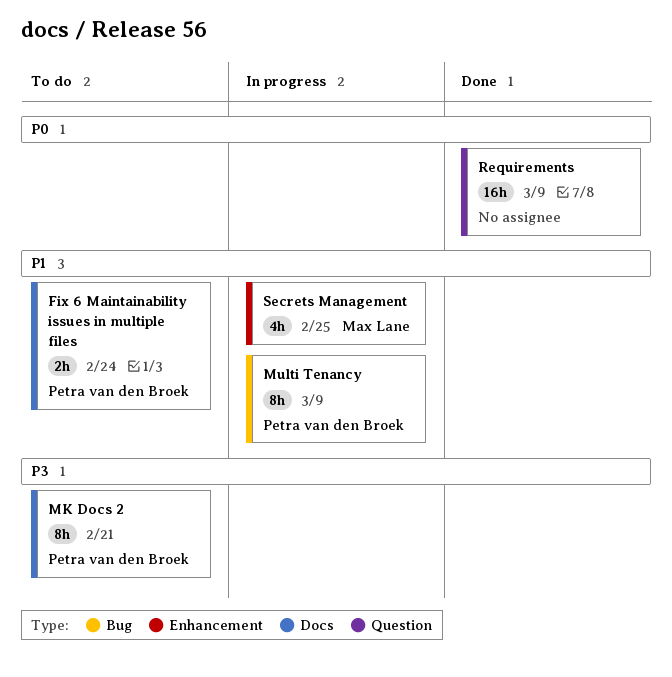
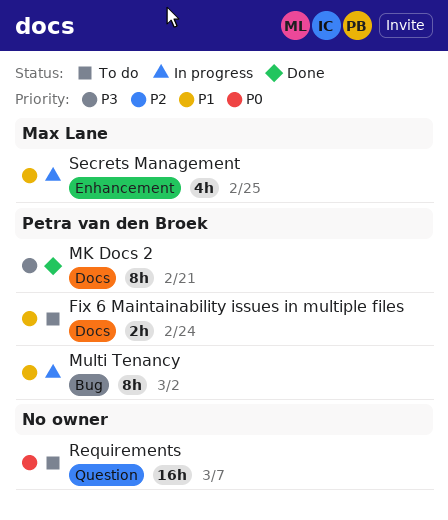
MK Docs 2, status: To do -> Done
Multi Tenancy, due: Mar 9 -> Mar 2
Requirements, status: Done -> To do
Requirements, due: Mar 9 -> Mar 7

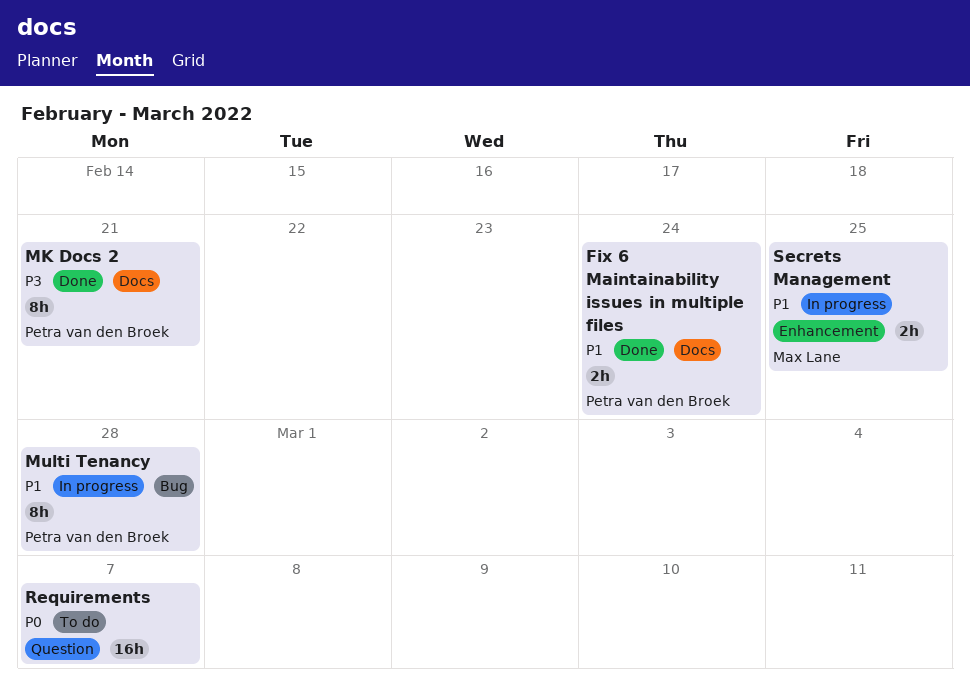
Fix 6 Maintainability issues in multiple files, status: To do -> Done
Multi Tenancy, due: Mar 2 -> Feb 28
Secrets Management, estimate: 4h -> 2h

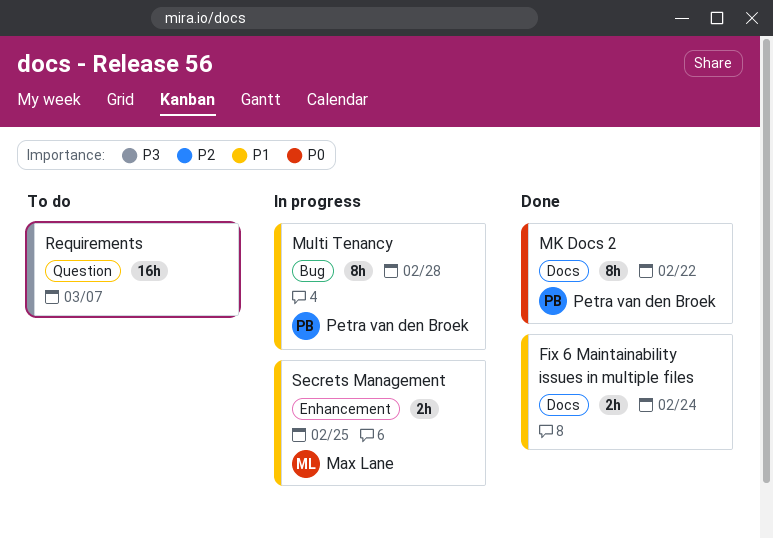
Fix 6 Maintainability issues in multiple files, owner: Petra van den Broek -> none
MK Docs 2, priority: P3 -> P0
MK Docs 2, due: Feb 21 -> Feb 22
Requirements, priority: P0 -> P3

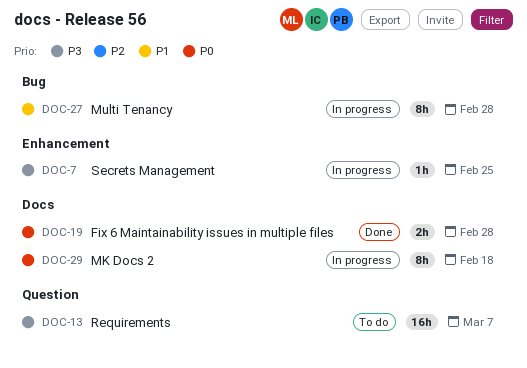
Fix 6 Maintainability issues in multiple files, priority: P1 -> P0
Fix 6 Maintainability issues in multiple files, due: Feb 24 -> Feb 28
MK Docs 2, status: Done -> In progress
MK Docs 2, due: Feb 22 -> Feb 18
Secrets Management, priority: P1 -> P3
Secrets Management, estimate: 2h -> 1h

